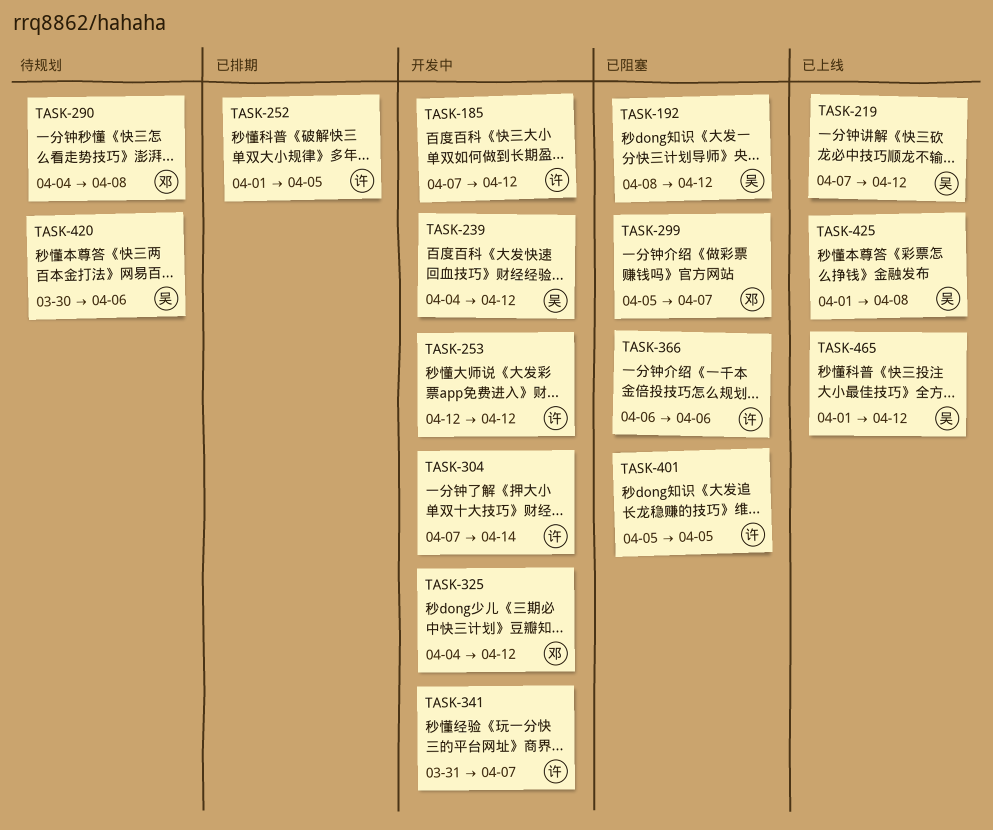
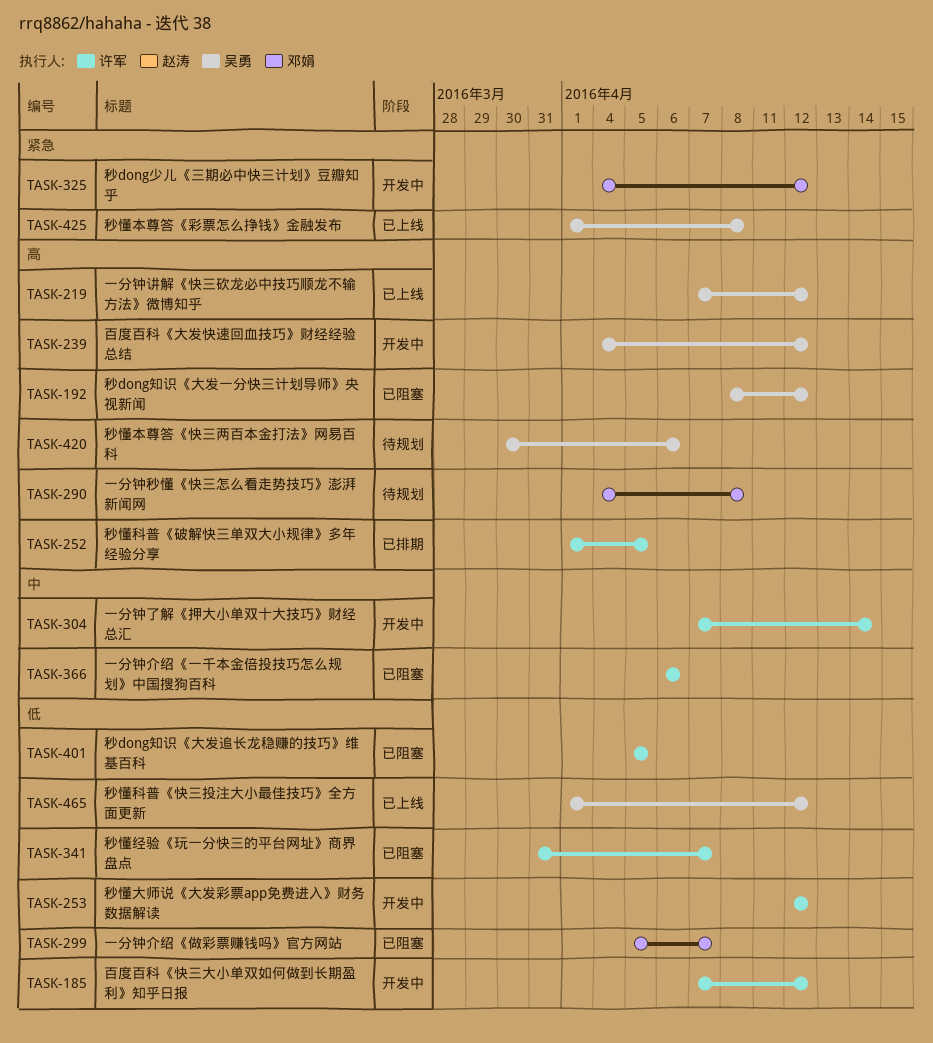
TASK-341, status: 开发中 -> 已阻塞

